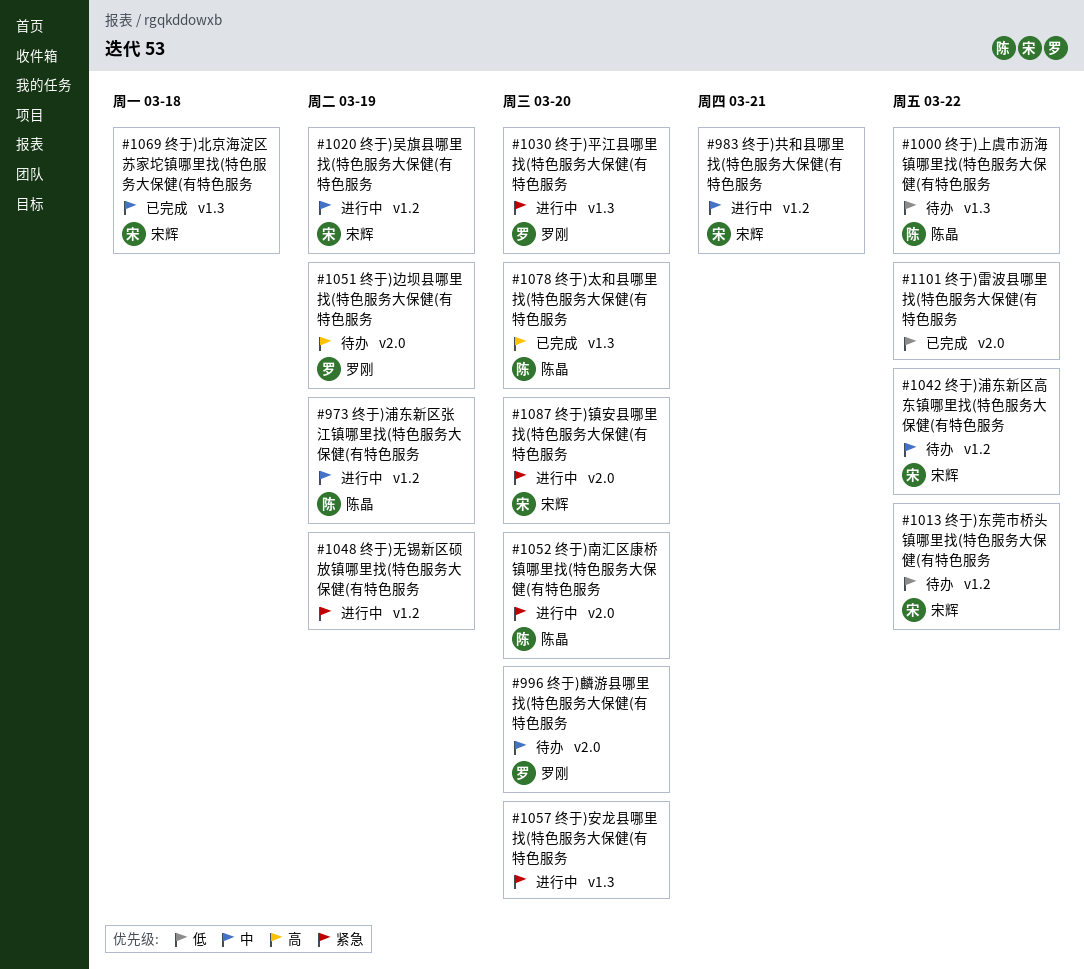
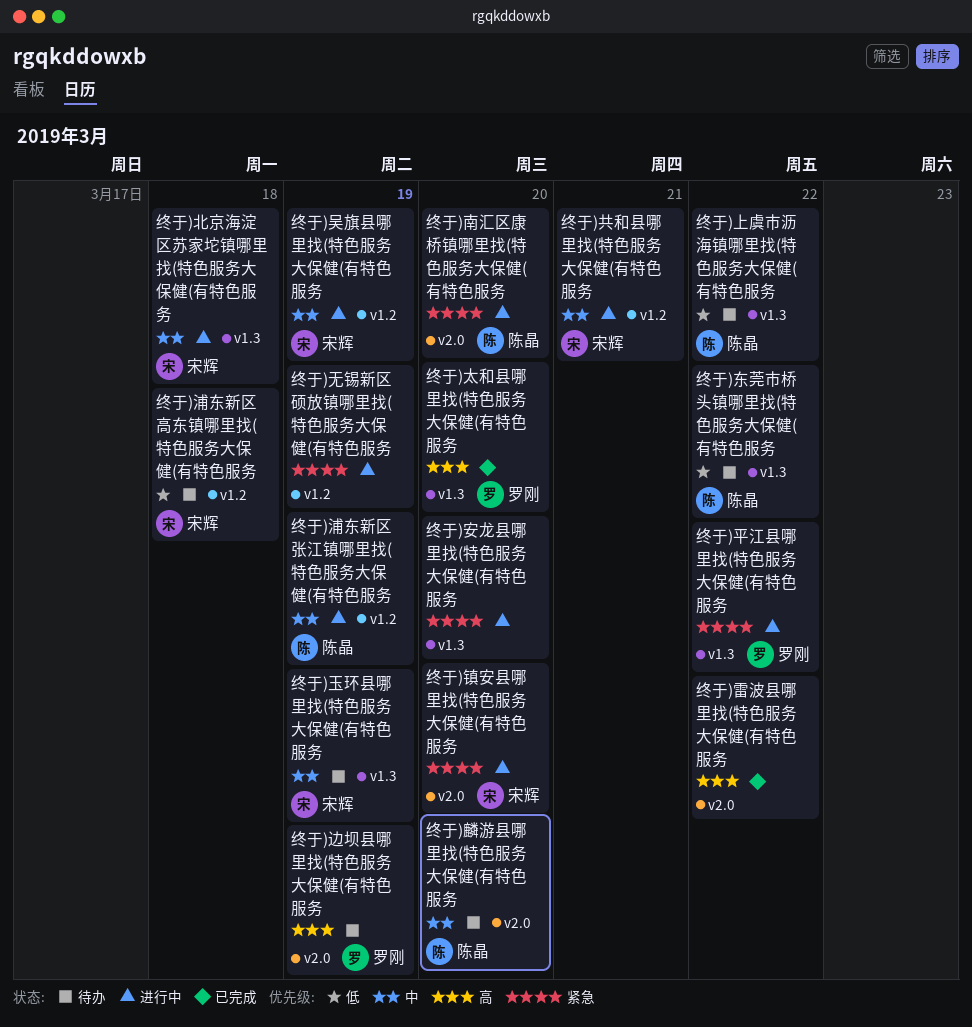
终于)东莞市桥头镇哪里找(特色服务大保健(有特色服务, owner: 宋辉 -> 陈晶
终于)东莞市桥头镇哪里找(特色服务大保健(有特色服务, label: v1.2 -> v1.3
终于)北京海淀区苏家坨镇哪里找(特色服务大保健(有特色服务, status: 已完成 -> 进行中
终于)太和县哪里找(特色服务大保健(有特色服务, owner: 陈晶 -> 罗刚
终于)平江县哪里找(特色服务大保健(有特色服务, due: Mar 20 -> Mar 22
终于)浦东新区高东镇哪里找(特色服务大保健(有特色服务, priority: 中 -> 低
终于)浦东新区高东镇哪里找(特色服务大保健(有特色服务, due: Mar 22 -> Mar 18
终于)玉环县哪里找(特色服务大保健(有特色服务: none -> present
终于)雷波县哪里找(特色服务大保健(有特色服务, priority: 低 -> 高
终于)麟游县哪里找(特色服务大保健(有特色服务, owner: 罗刚 -> 陈晶

